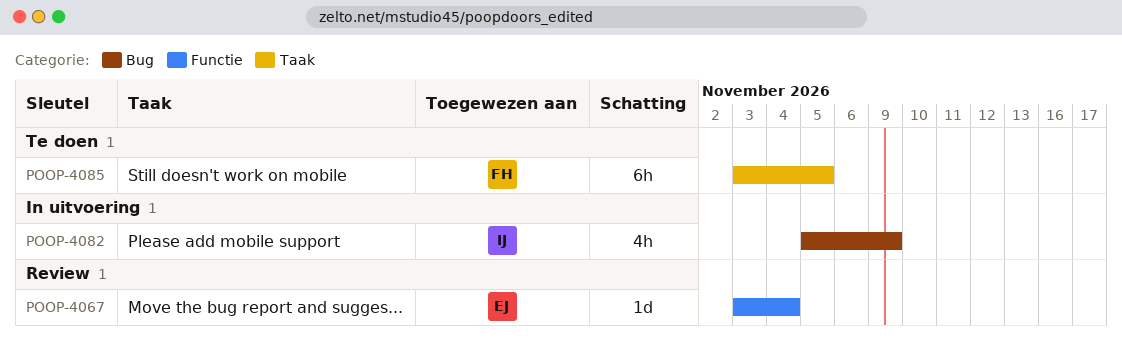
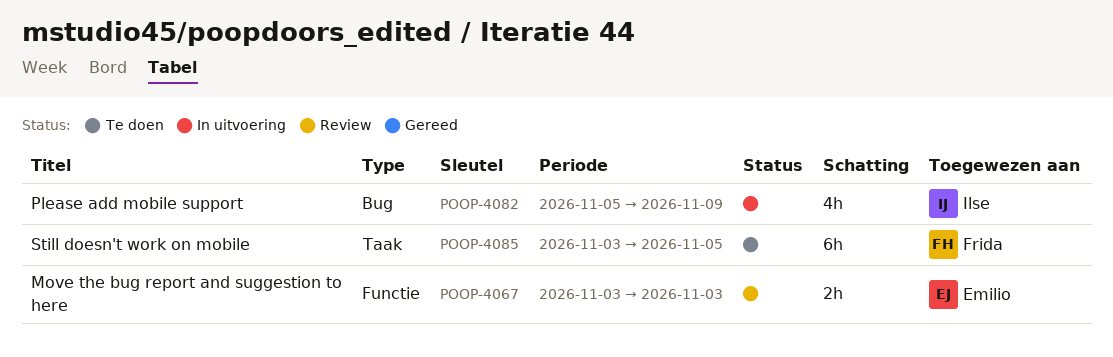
POOP-4067, estimate: 1d -> 2h
POOP-4067, due: Nov 4 -> Nov 3

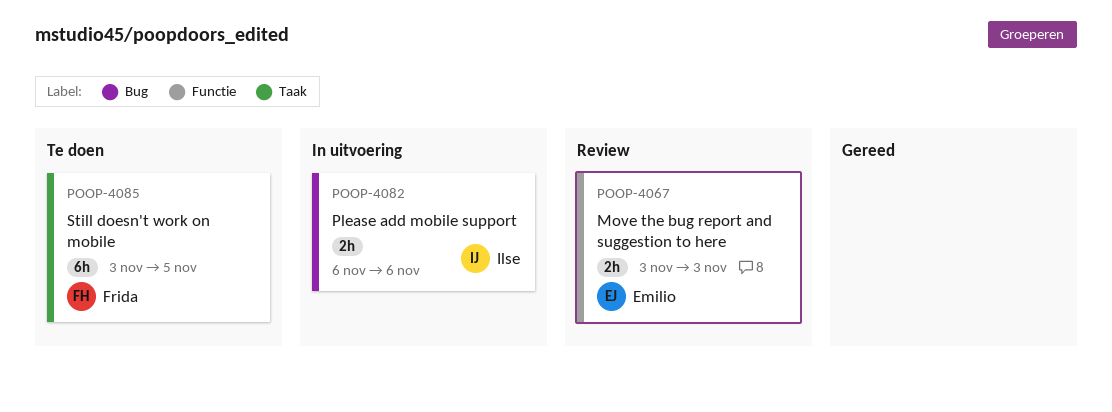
POOP-4082, estimate: 4h -> 2h
POOP-4082, start: Nov 5 -> Nov 6
POOP-4082, due: Nov 9 -> Nov 6

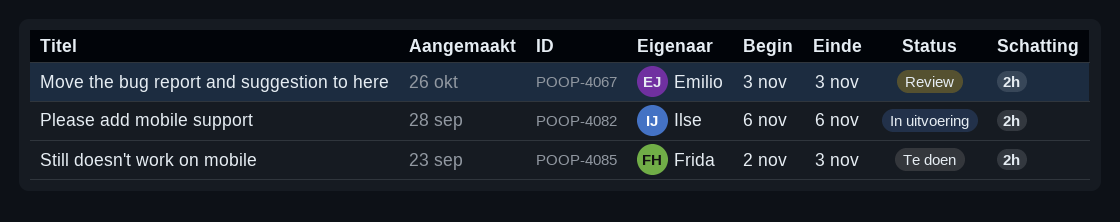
POOP-4085, estimate: 6h -> 2h
POOP-4085, start: Nov 3 -> Nov 2
POOP-4085, due: Nov 5 -> Nov 3

